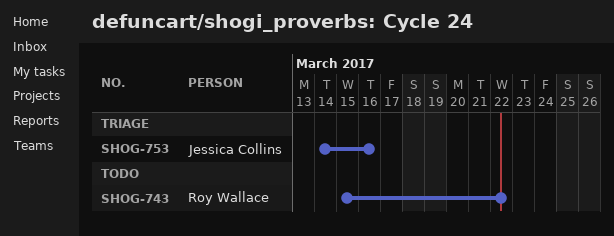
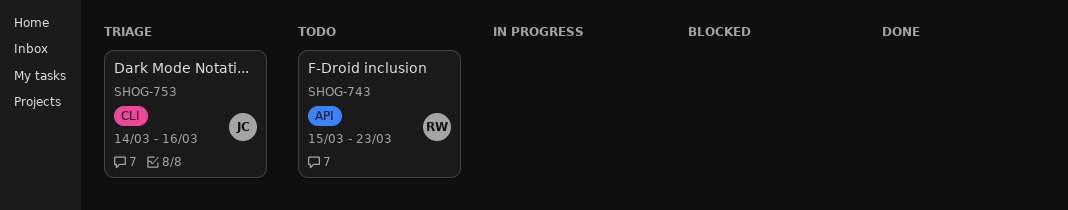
SHOG-743, due: Mar 22 -> Mar 23

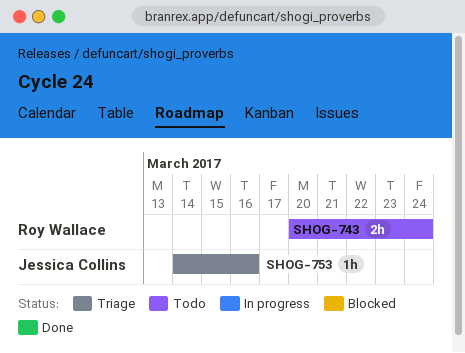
SHOG-743, start: Mar 15 -> Mar 20
SHOG-743, due: Mar 23 -> Mar 24

